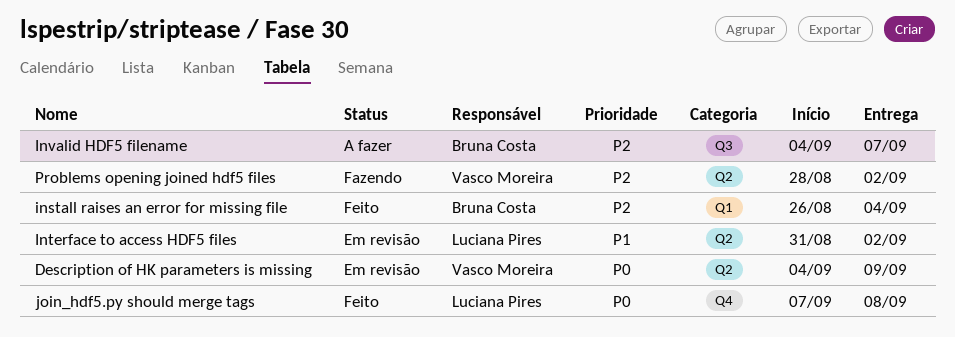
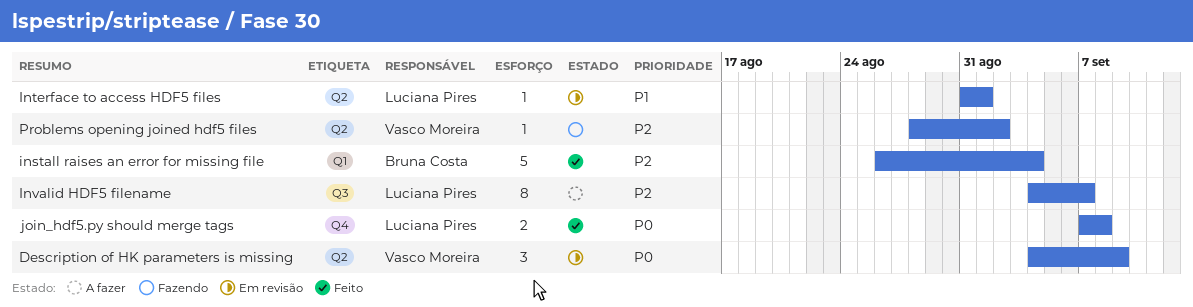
Interface to access HDF5 files, due: Sep 2 -> Sep 1
Invalid HDF5 filename, owner: Bruna Costa -> Luciana Pires

